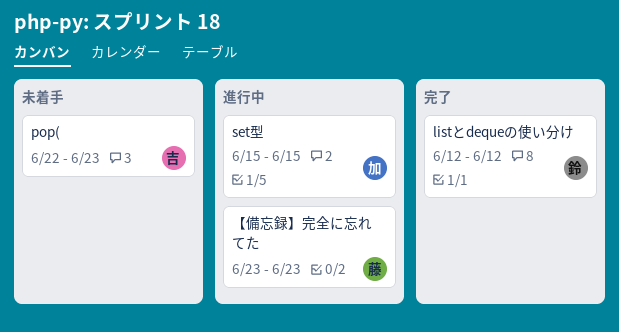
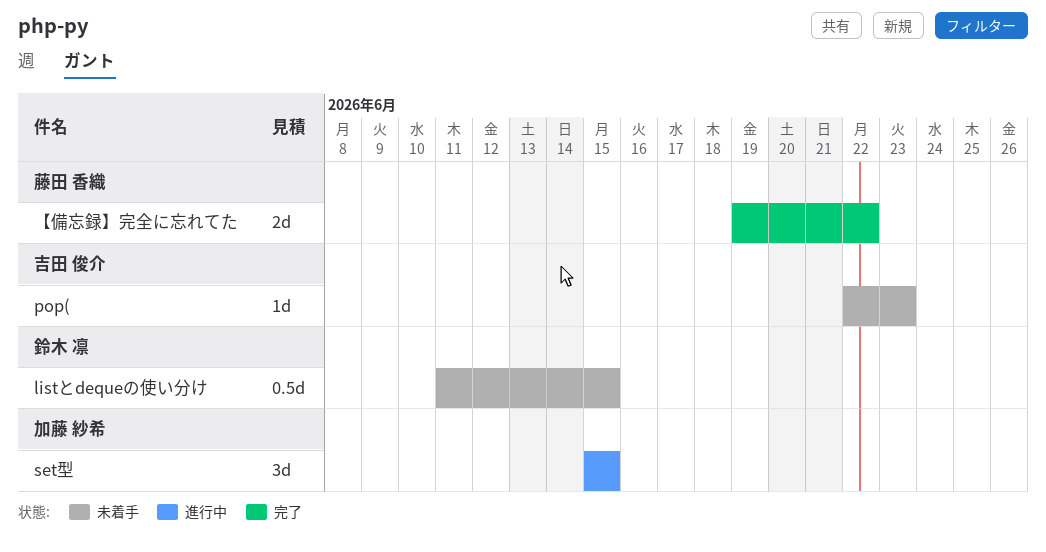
listとdequeの使い分け, status: 完了 -> 未着手
listとdequeの使い分け, start: Jun 12 -> Jun 11
listとdequeの使い分け, due: Jun 12 -> Jun 15
【備忘録】完全に忘れてた, status: 進行中 -> 完了
【備忘録】完全に忘れてた, start: Jun 23 -> Jun 19
【備忘録】完全に忘れてた, due: Jun 23 -> Jun 22

